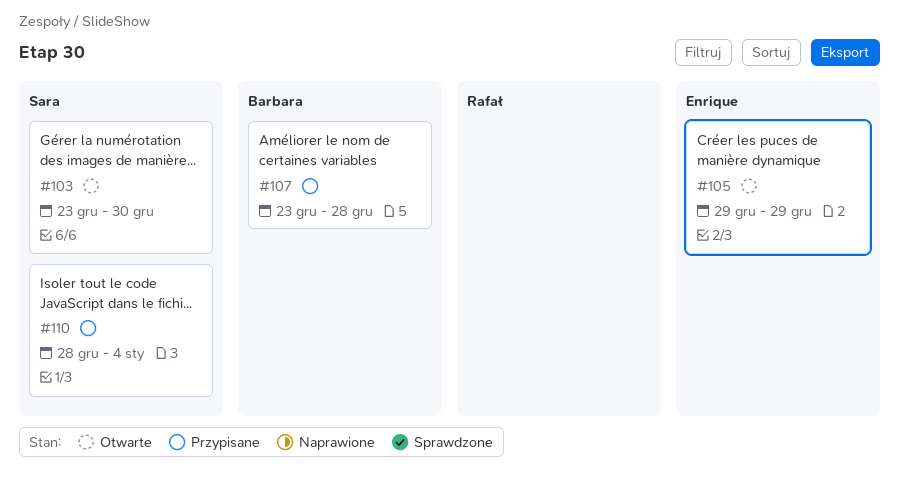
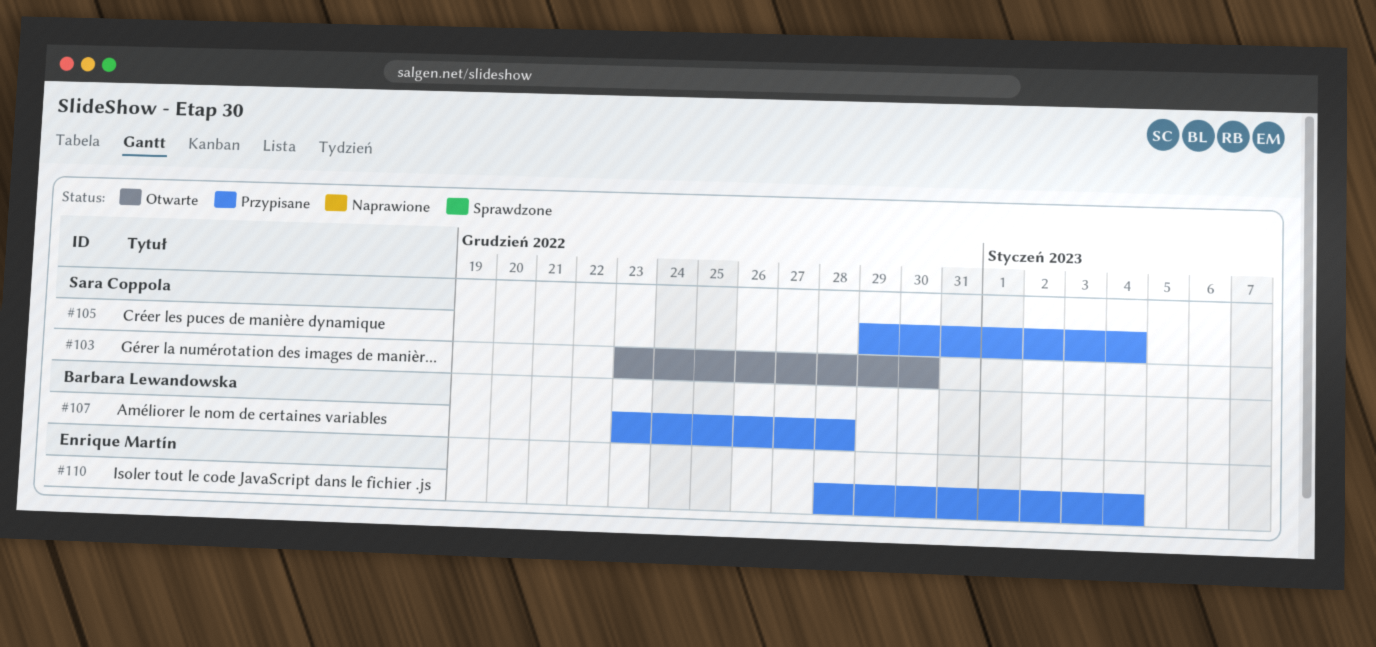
#105, status: Otwarte -> Przypisane
#105, owner: Enrique Martín -> Sara Coppola
#105, due: Dec 29 -> Jan 4
#110, owner: Sara Coppola -> Enrique Martín

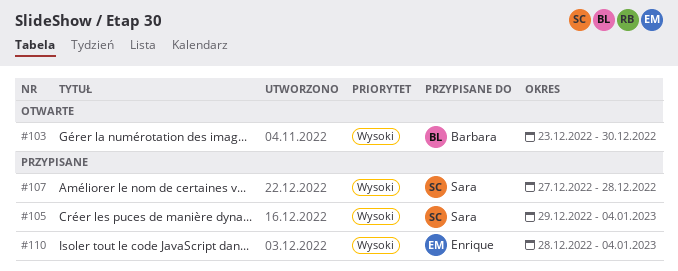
#103, owner: Sara Coppola -> Barbara Lewandowska
#107, owner: Barbara Lewandowska -> Sara Coppola
#107, start: Dec 23 -> Dec 27

